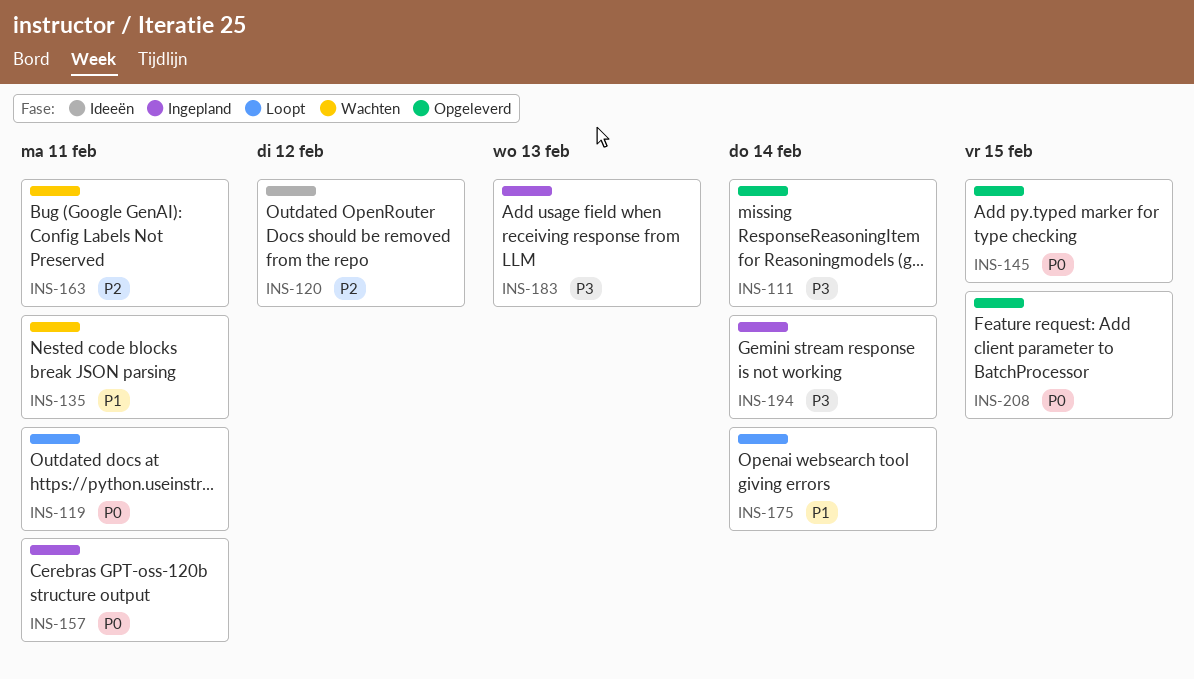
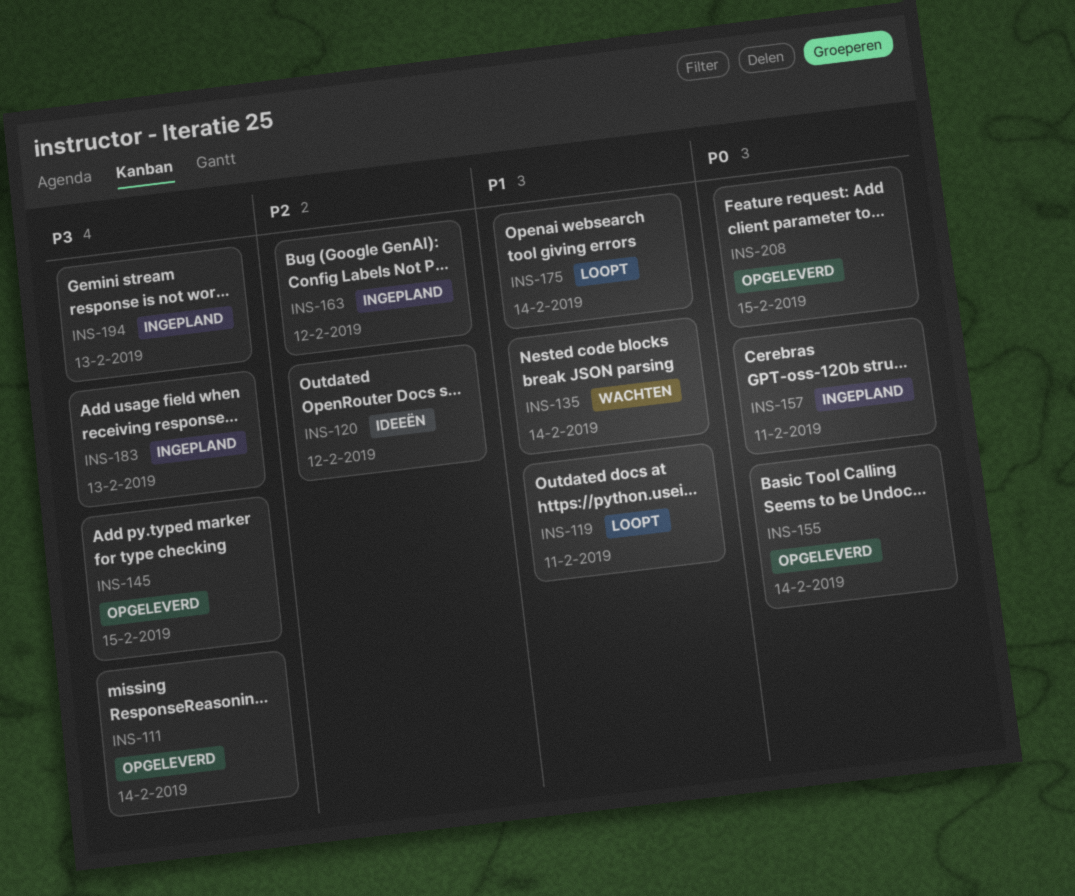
INS-119, priority: P0 -> P1
INS-135, due: Feb 11 -> Feb 14
INS-145, priority: P0 -> P3
INS-155: none -> present
INS-163, status: Wachten -> Ingepland
INS-163, due: Feb 11 -> Feb 12
INS-194, due: Feb 14 -> Feb 13

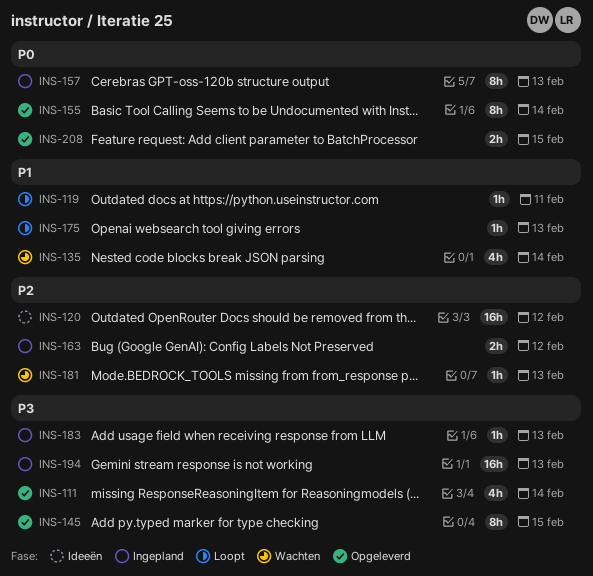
INS-157, due: Feb 11 -> Feb 13
INS-175, due: Feb 14 -> Feb 13
INS-181: none -> present

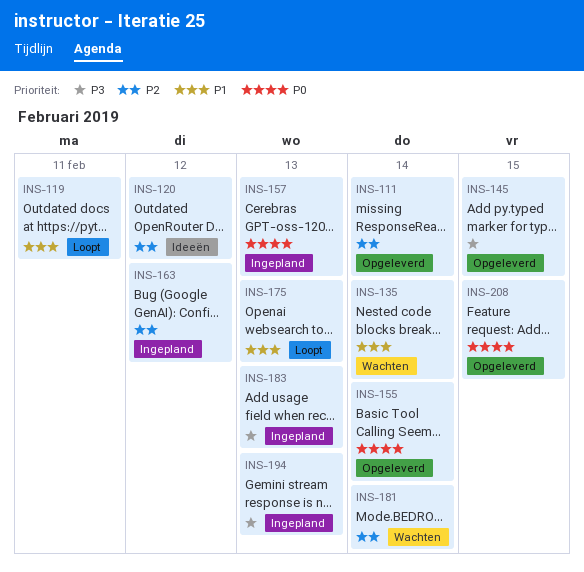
INS-111, priority: P3 -> P2
INS-181, due: Feb 13 -> Feb 14

